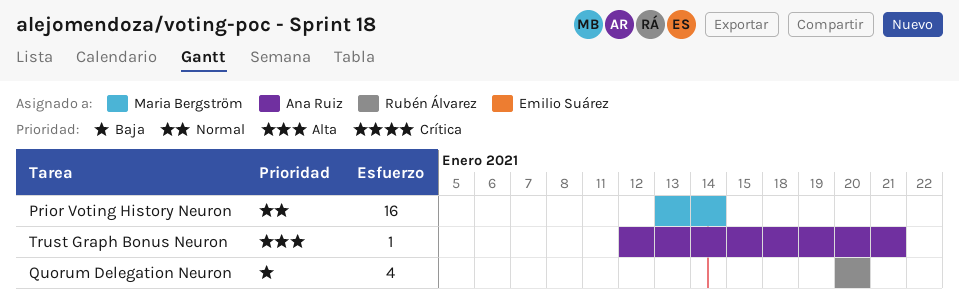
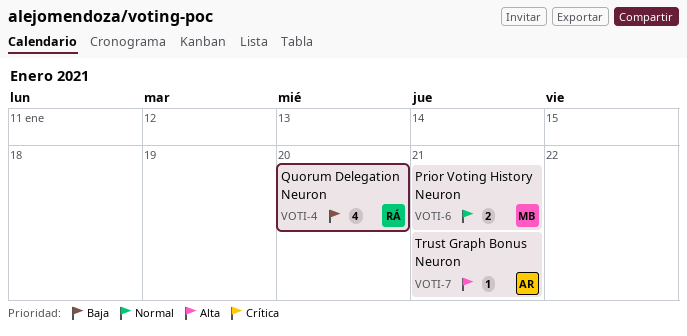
Prior Voting History Neuron, estimate: 16 -> 2
Prior Voting History Neuron, due: Jan 14 -> Jan 21

